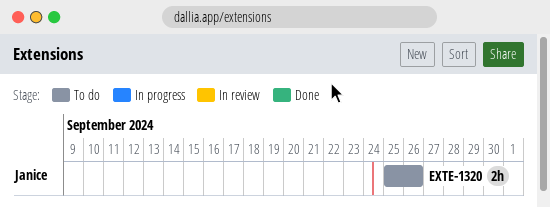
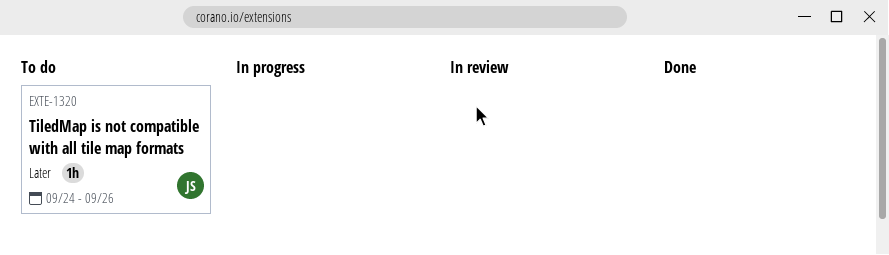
EXTE-1320, estimate: 2h -> 1h
EXTE-1320, start: Sep 25 -> Sep 24

